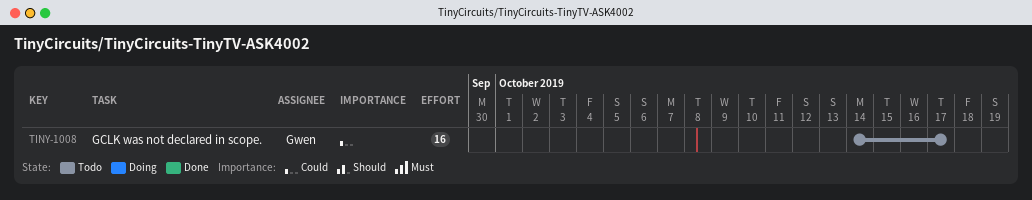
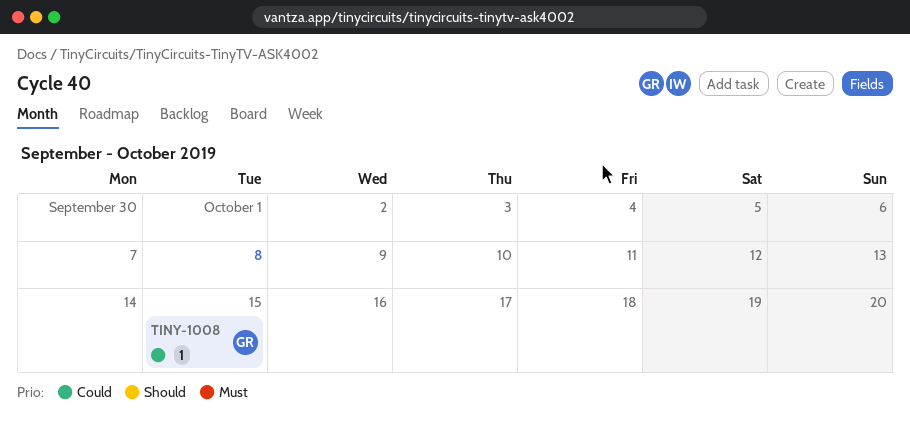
TINY-1008, estimate: 16 -> 1
TINY-1008, due: Oct 17 -> Oct 15

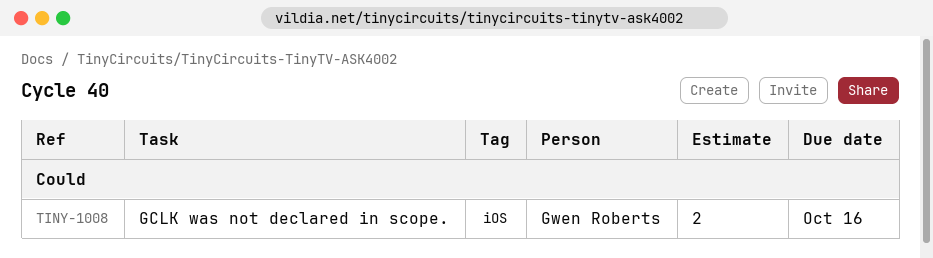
TINY-1008, estimate: 1 -> 2
TINY-1008, due: Oct 15 -> Oct 16

